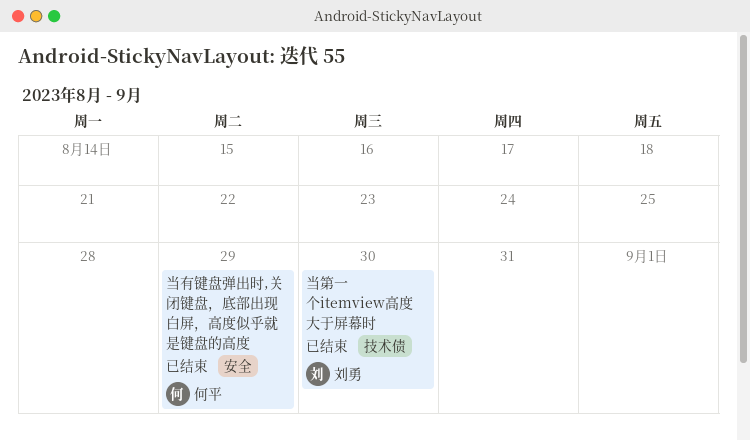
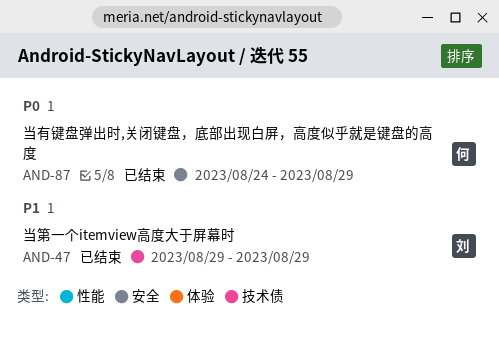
当第一个itemview高度大于屏幕时, due: Aug 30 -> Aug 29

